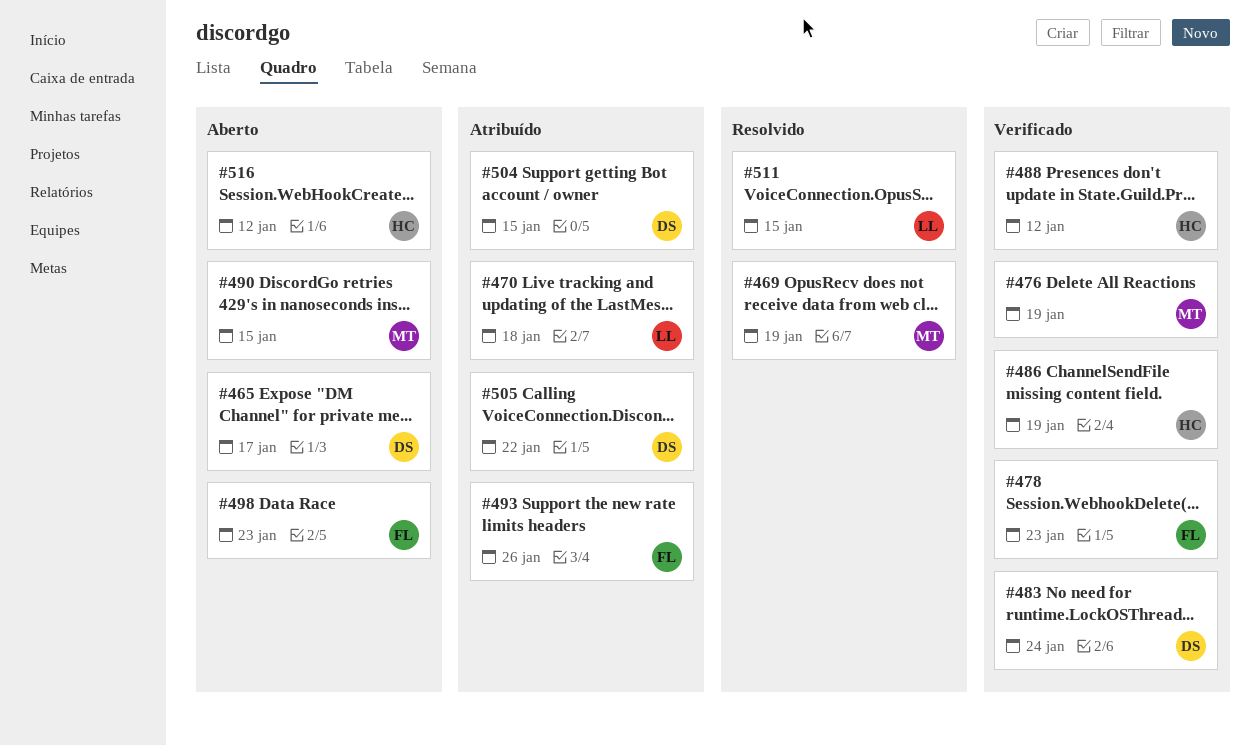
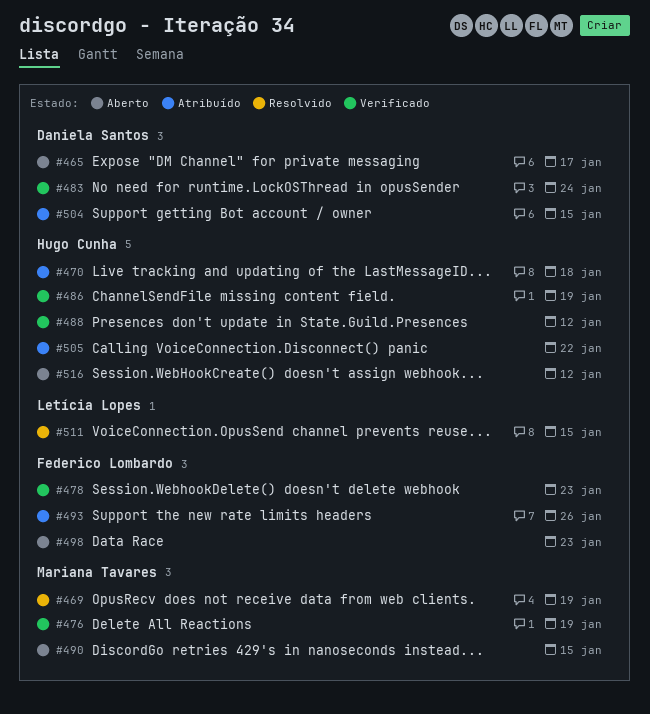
#470, owner: Letícia Lopes -> Hugo Cunha
#505, owner: Daniela Santos -> Hugo Cunha

